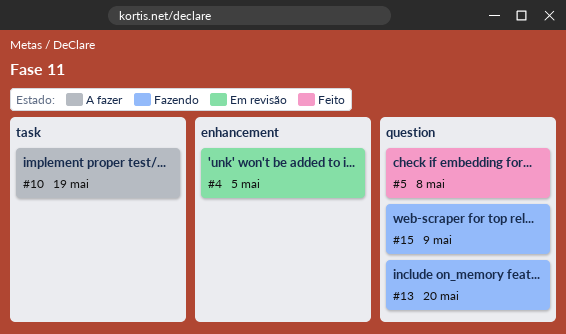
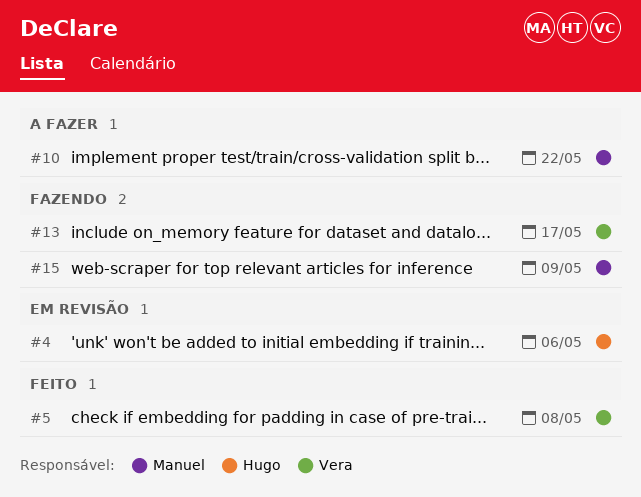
#4, due: May 5 -> May 6
#10, due: May 19 -> May 22
#13, due: May 20 -> May 17

